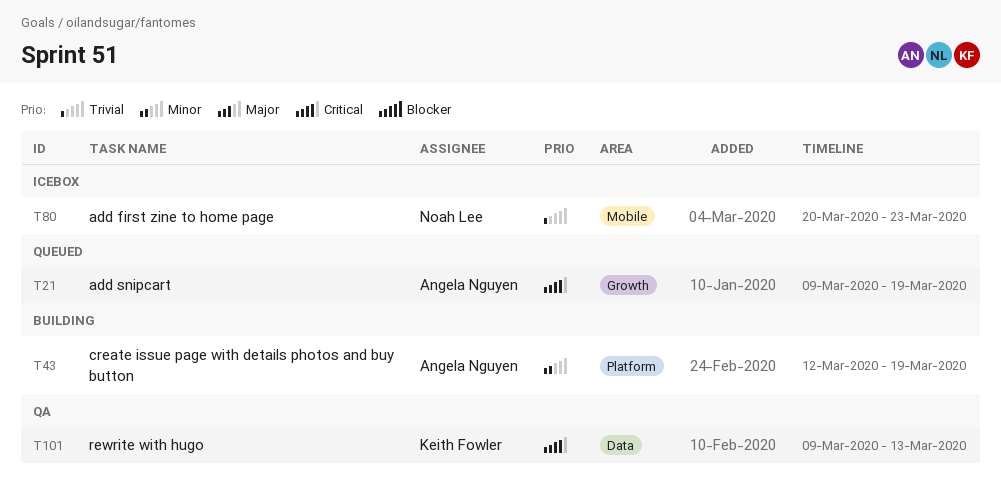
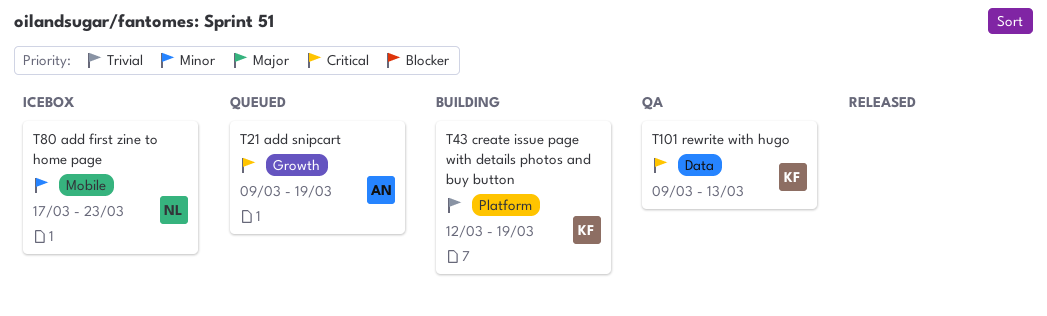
T43, owner: Angela Nguyen -> Keith Fowler
T43, priority: Minor -> Trivial
T80, priority: Trivial -> Minor
T80, start: Mar 20 -> Mar 17

